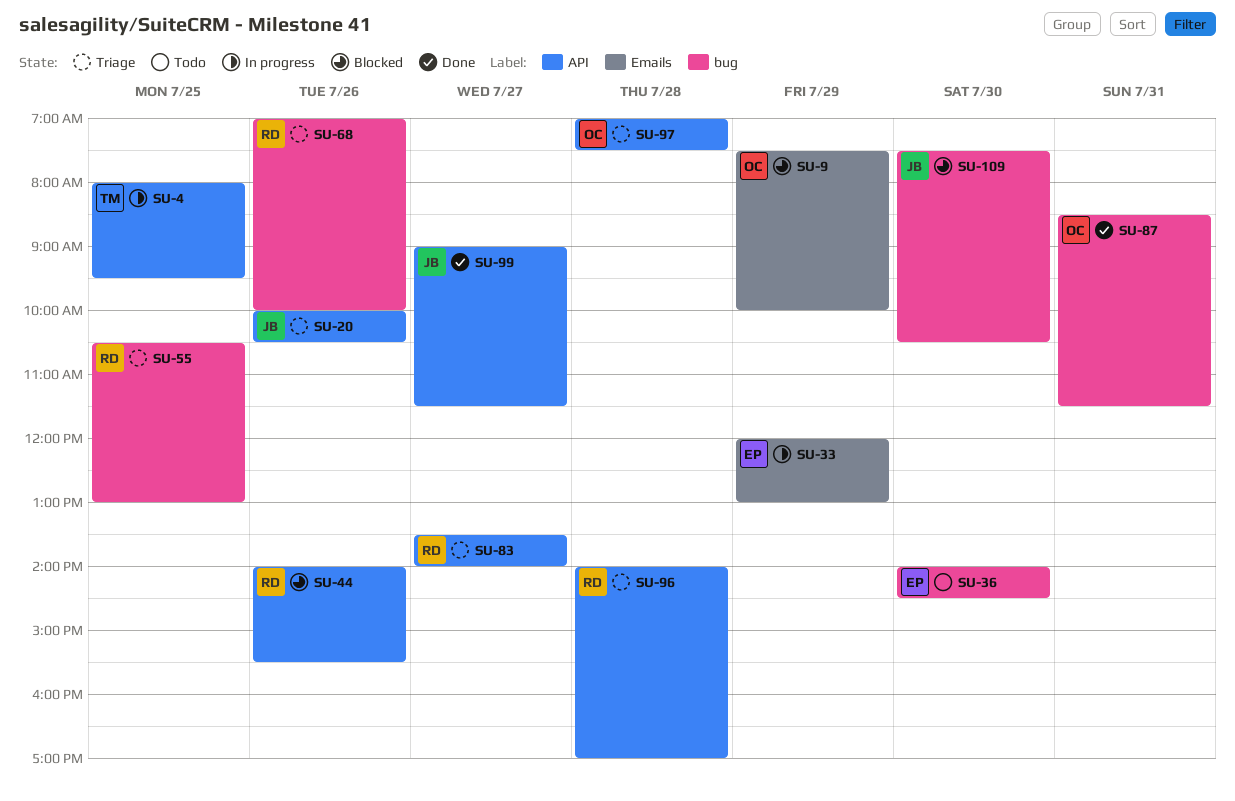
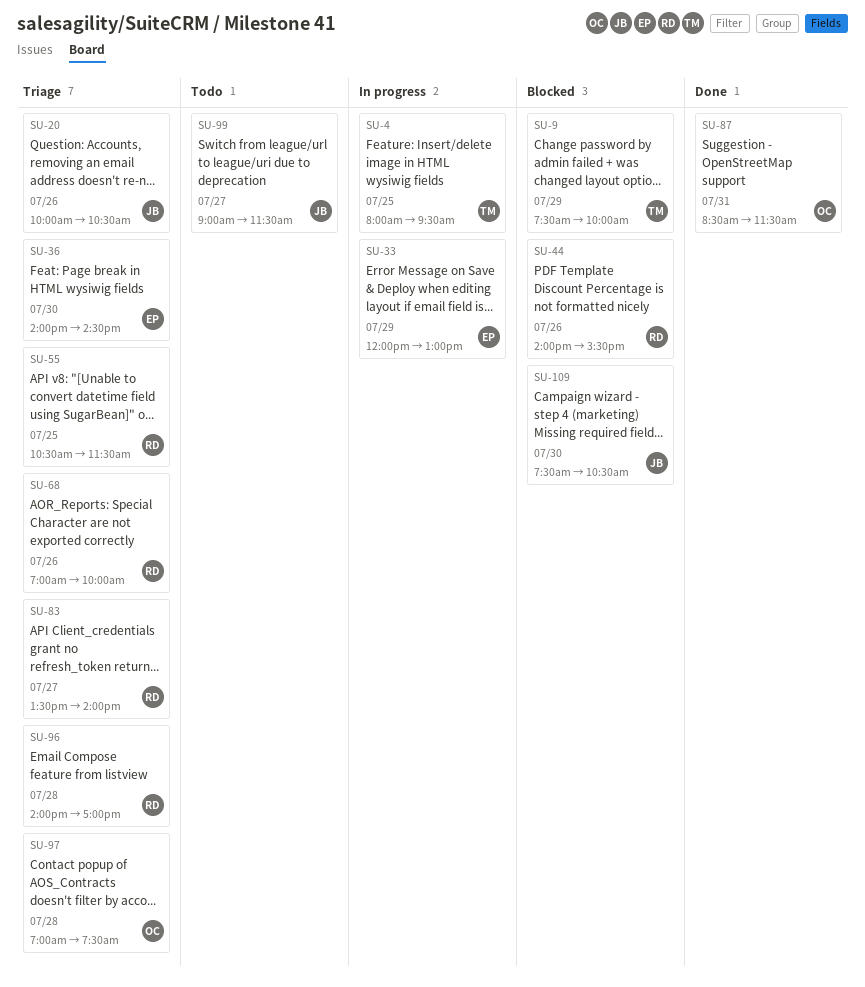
SU-9, owner: OC -> TM
SU-36, status: Todo -> Triage
SU-55, ends: 13:00 -> 11:30
SU-99, status: Done -> Todo

